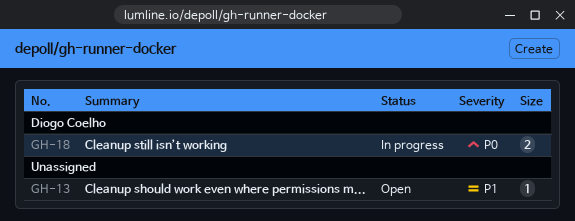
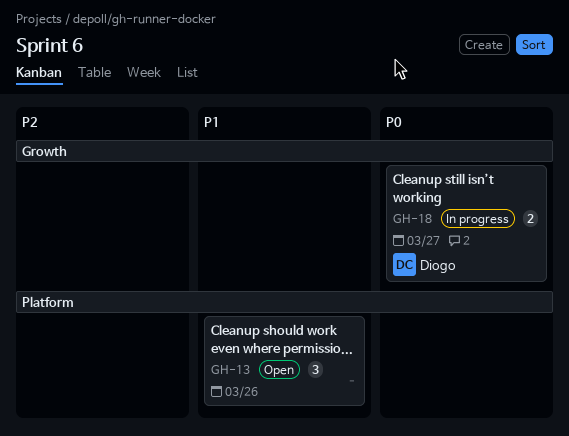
GH-13, estimate: 1 -> 3

